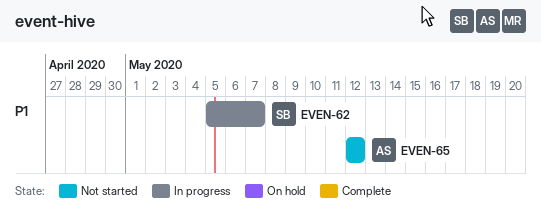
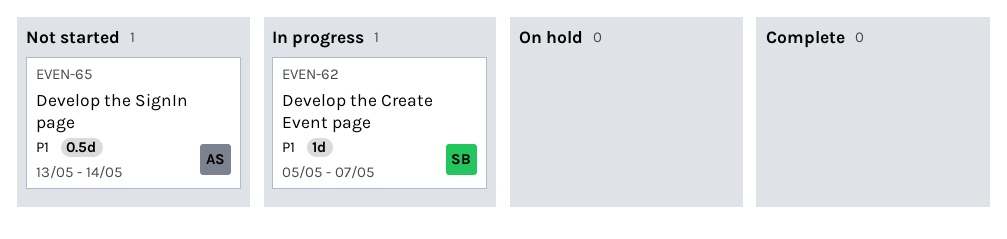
EVEN-65, start: May 12 -> May 13
EVEN-65, due: May 12 -> May 14

